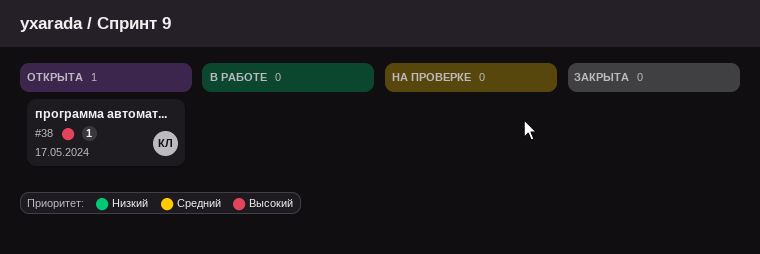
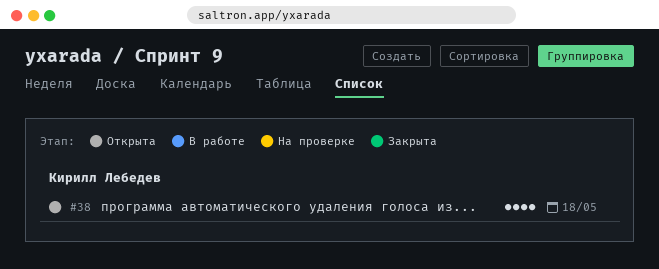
#38, estimate: 1 -> 4
#38, due: May 17 -> May 18

